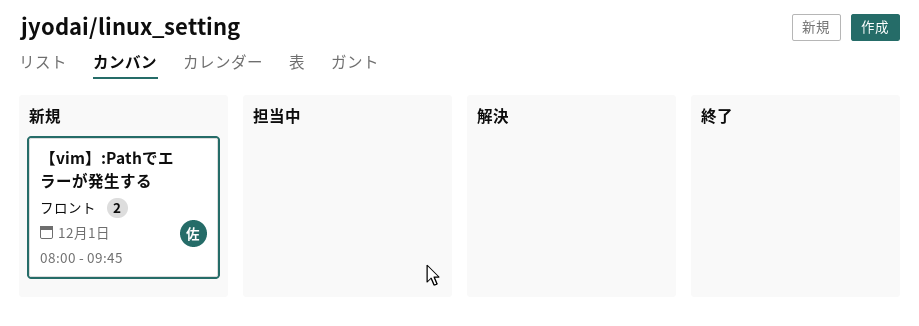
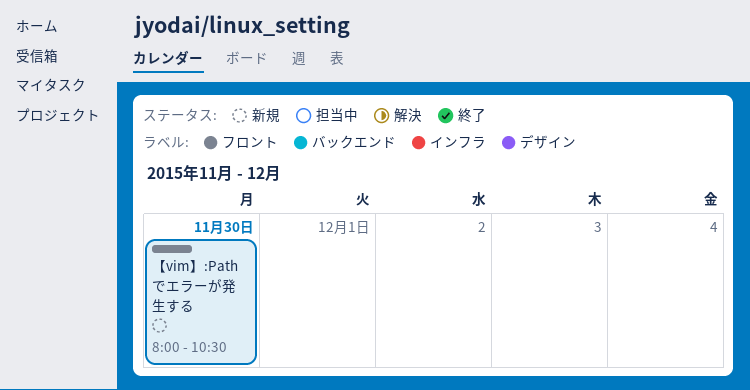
【vim】:Pathでエラーが発生する, day: Dec 1 -> Nov 30
【vim】:Pathでエラーが発生する, ends: 09:45 -> 10:30

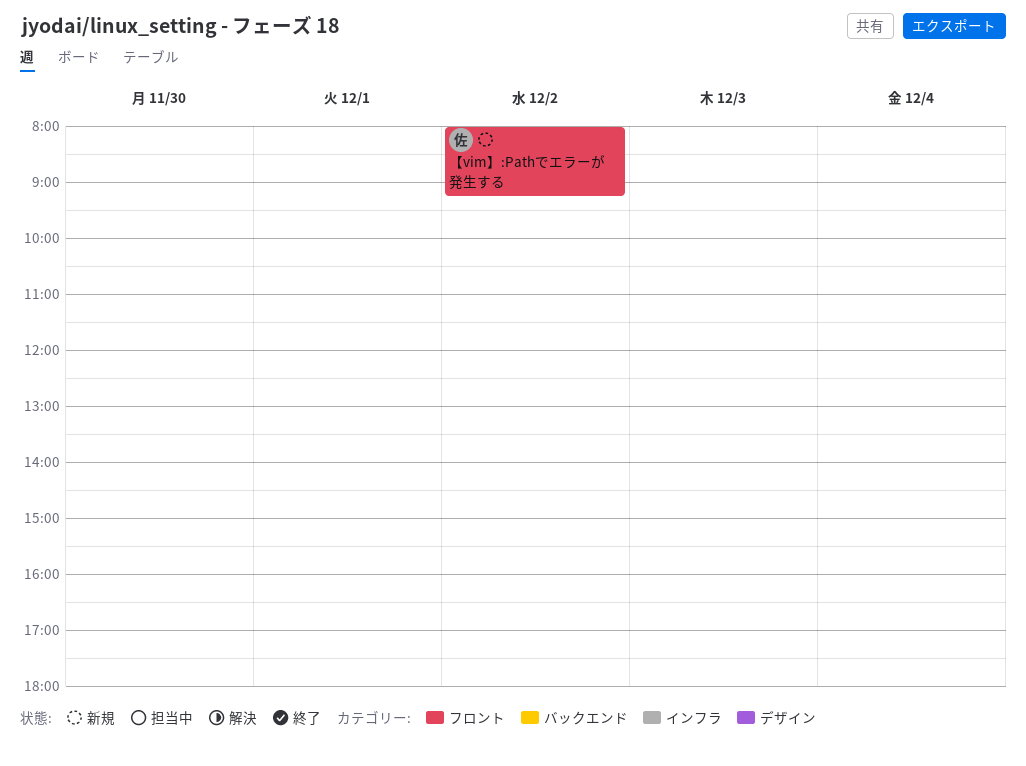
【vim】:Pathでエラーが発生する, day: Nov 30 -> Dec 2
【vim】:Pathでエラーが発生する, ends: 10:30 -> 09:15

